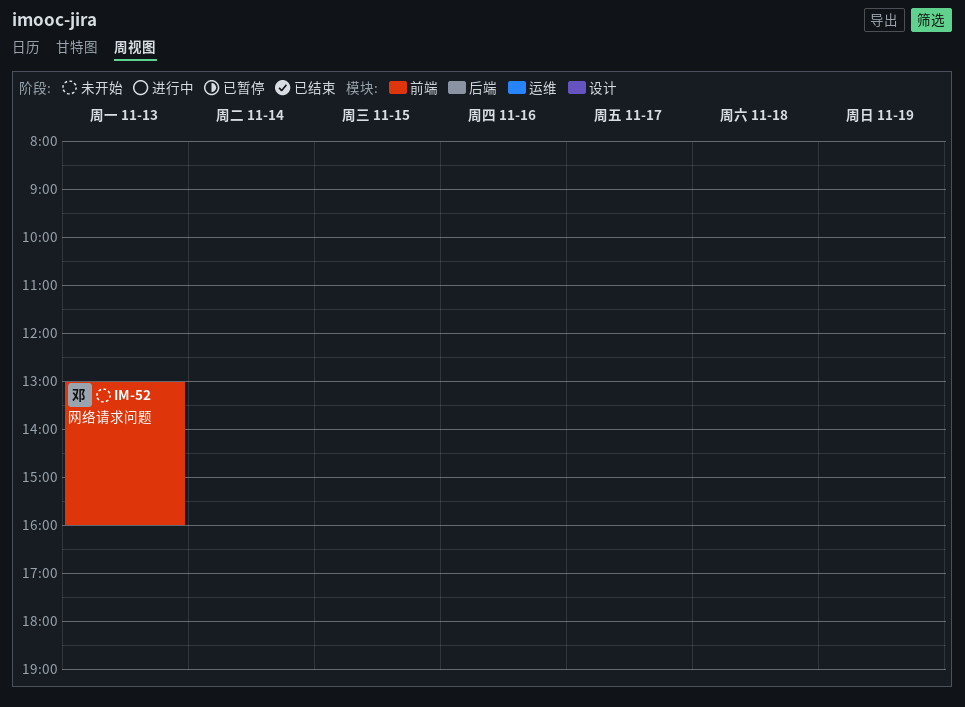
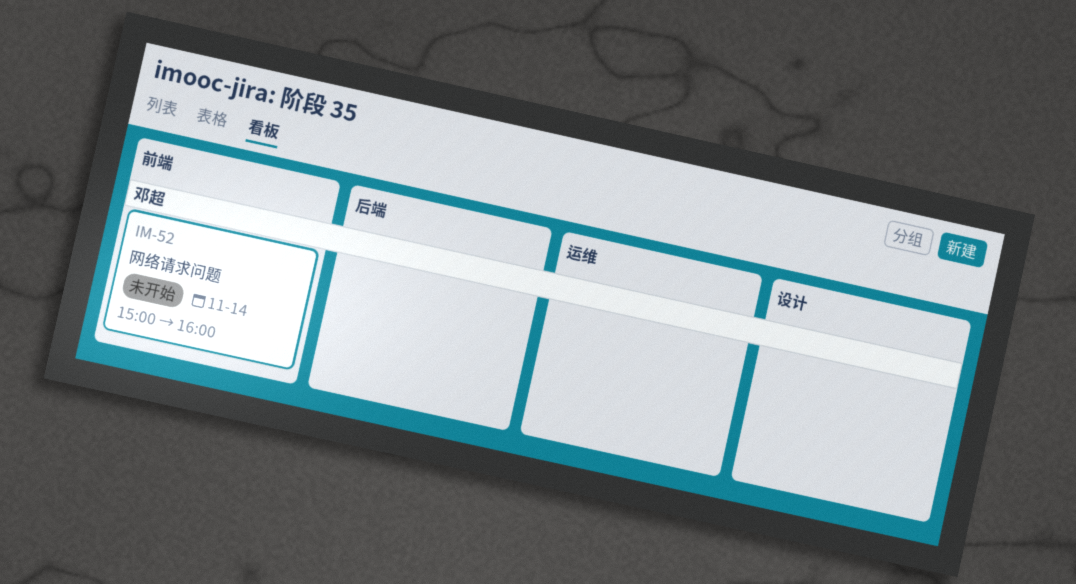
IM-52, day: Nov 13 -> Nov 14
IM-52, begins: 13:00 -> 15:00

